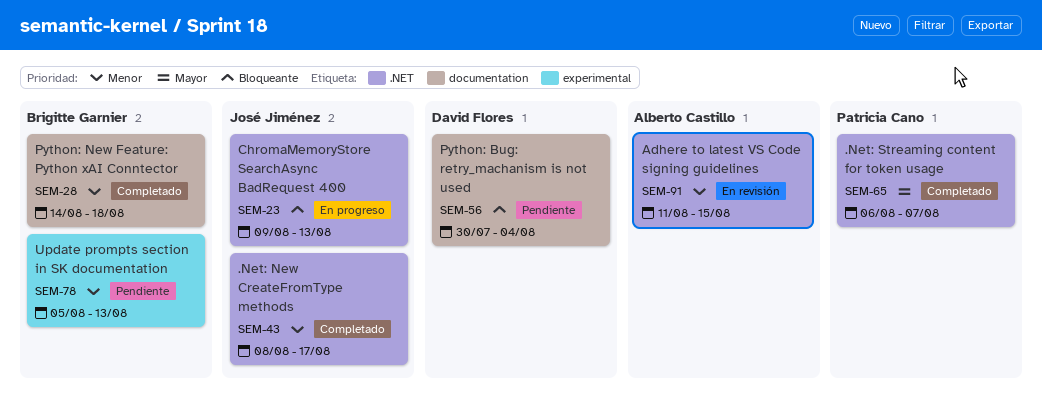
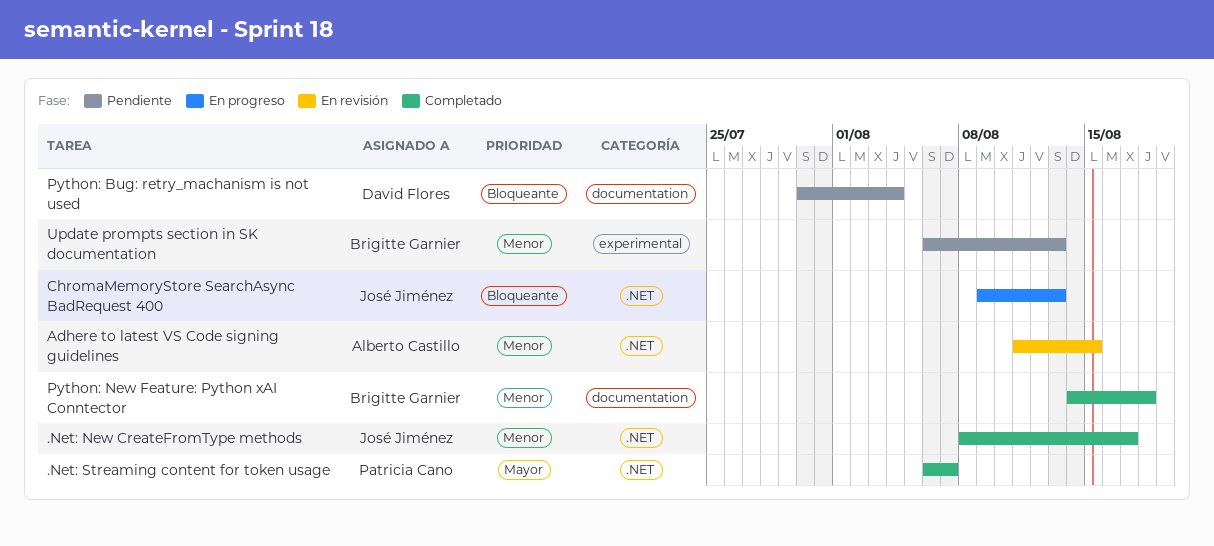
Update prompts section in SK documentation, start: Aug 5 -> Aug 6

